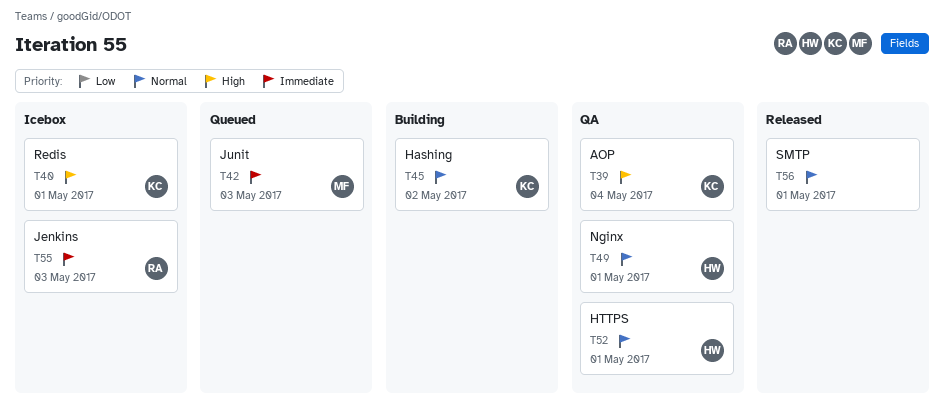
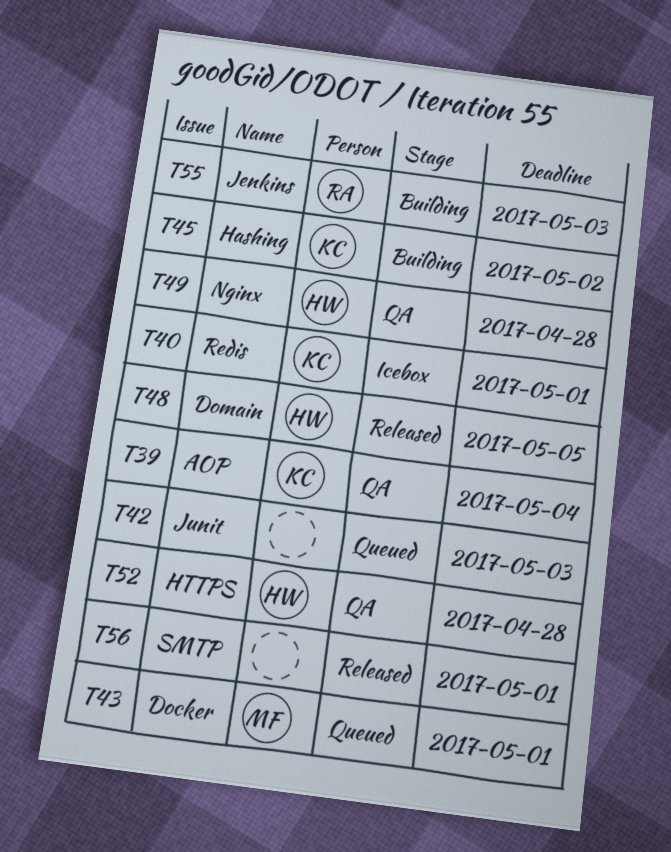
T42, owner: MF -> none
T43: none -> present
T48: none -> present
T49, due: May 1 -> Apr 28
T52, due: May 1 -> Apr 28
T55, status: Icebox -> Building

